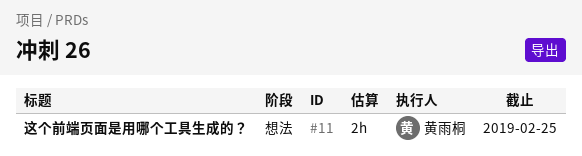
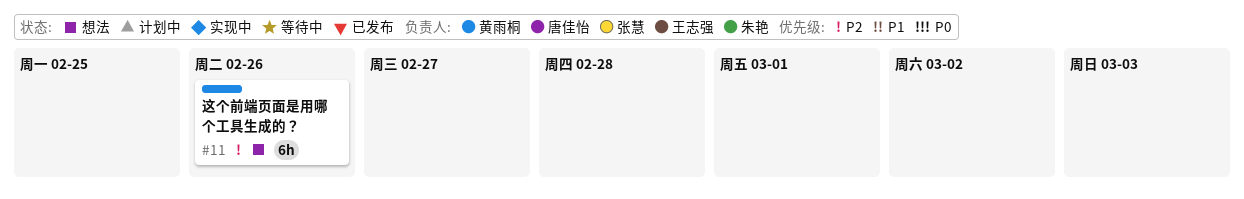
#11, estimate: 2h -> 6h
#11, due: Feb 25 -> Feb 26

